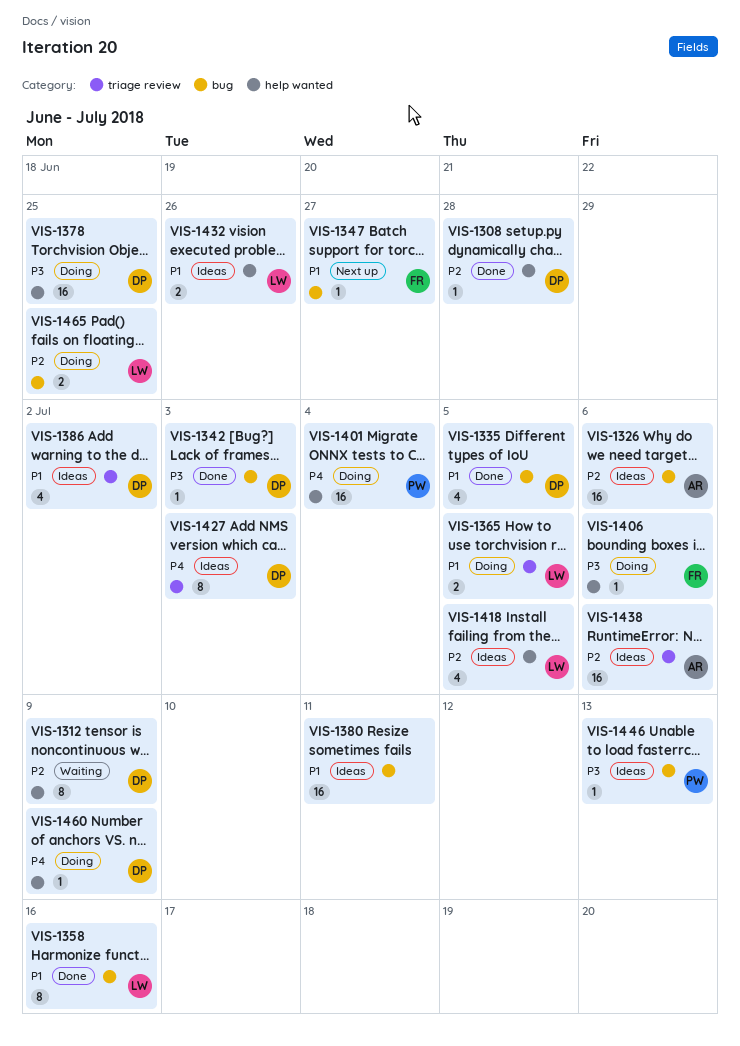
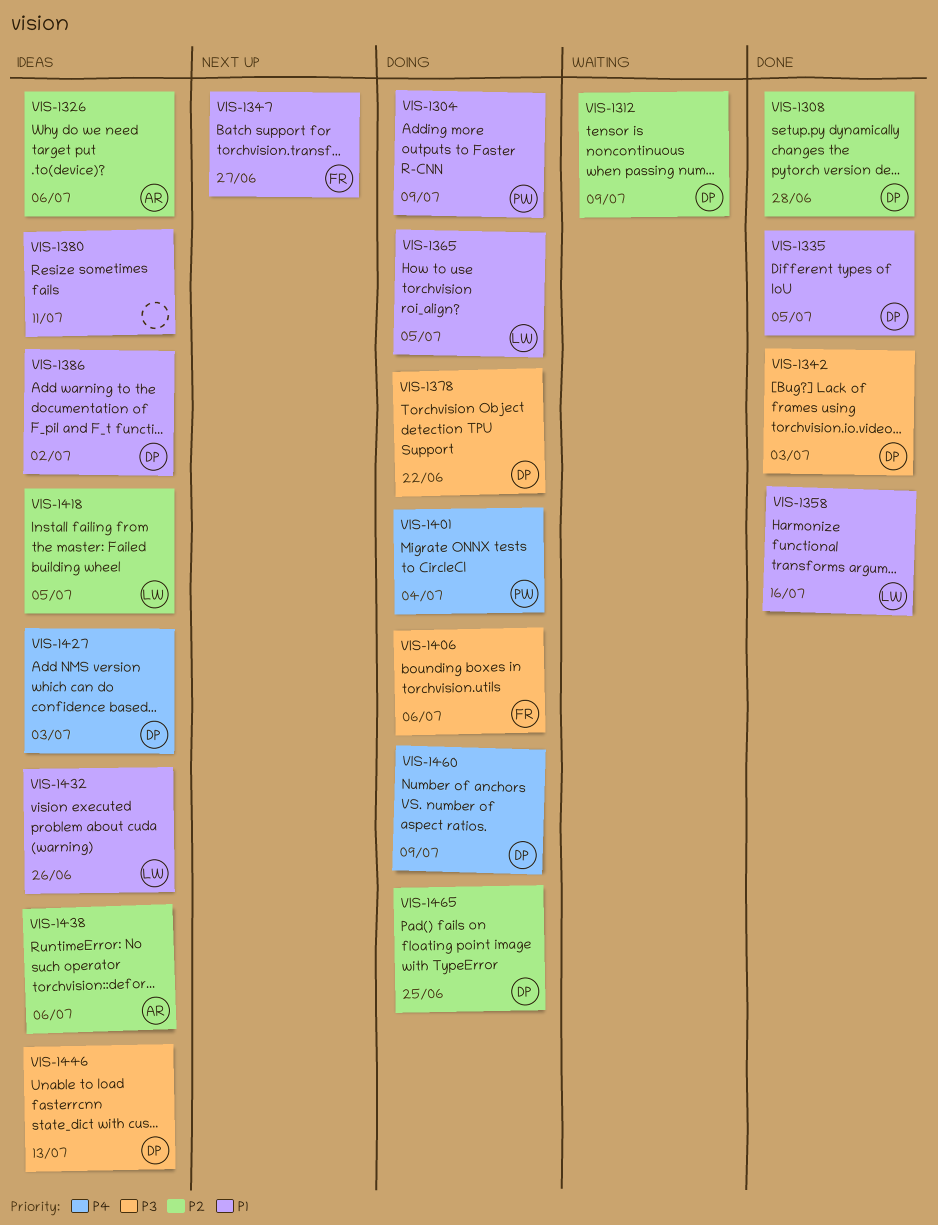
VIS-1304: none -> present
VIS-1378, due: Jun 25 -> Jun 22
VIS-1446, owner: PW -> DP
VIS-1465, owner: LW -> DP

